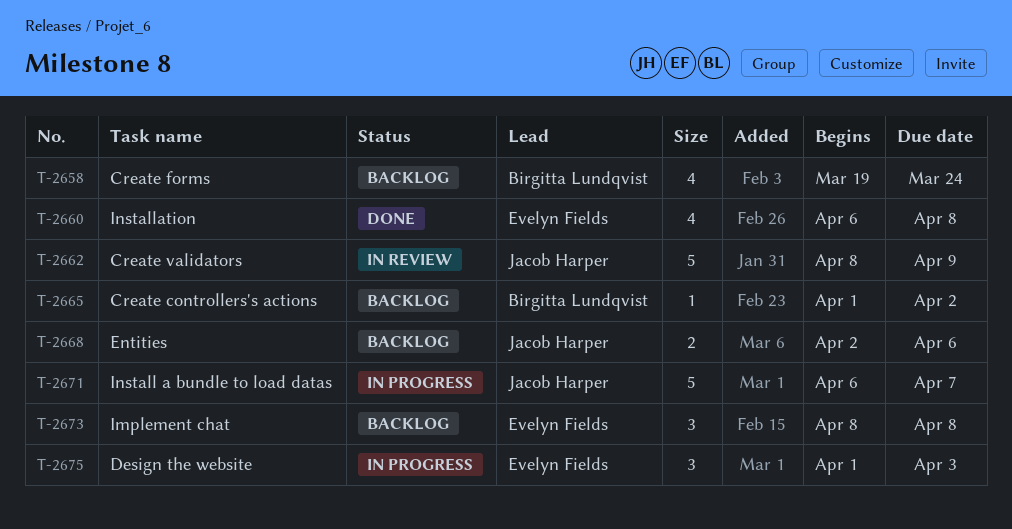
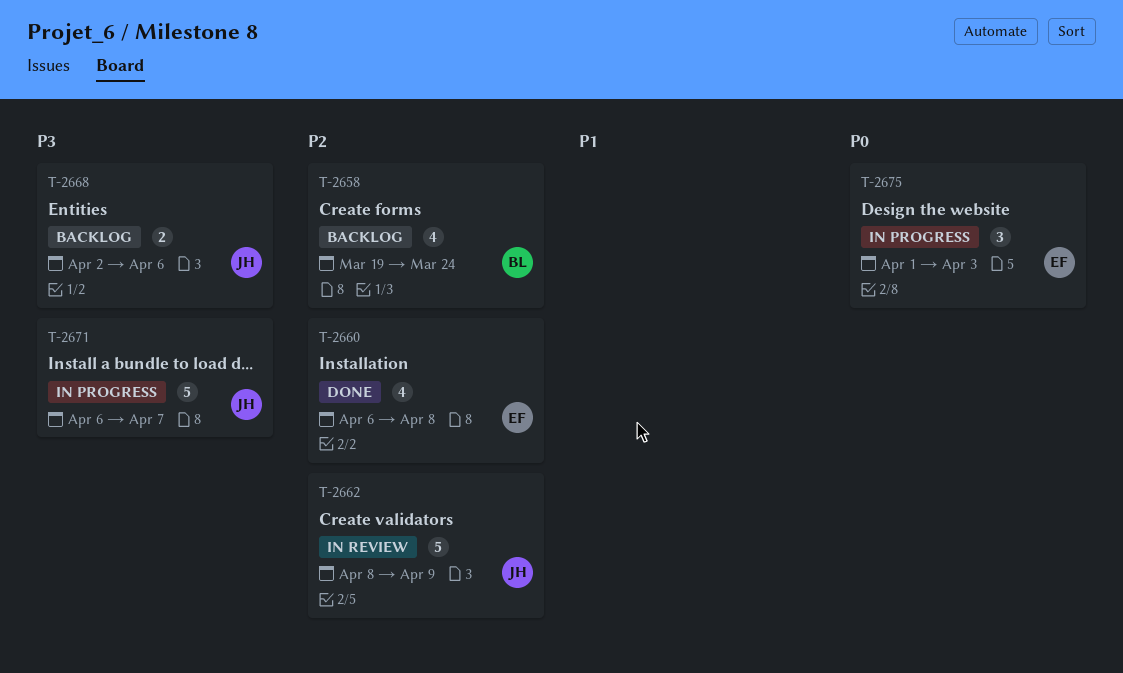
T-2665: present -> none
T-2673: present -> none

